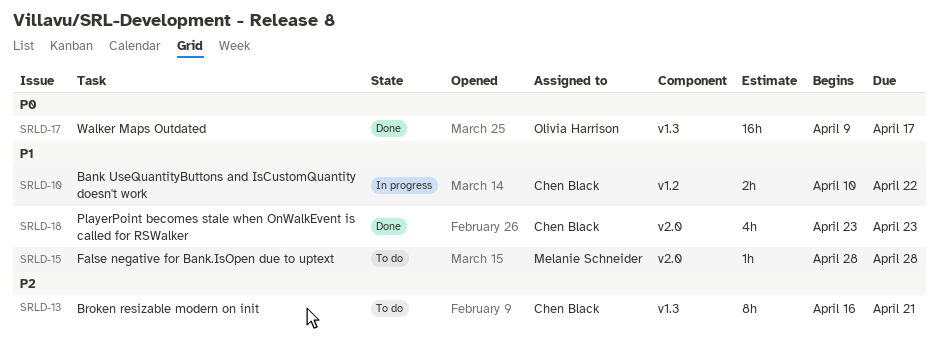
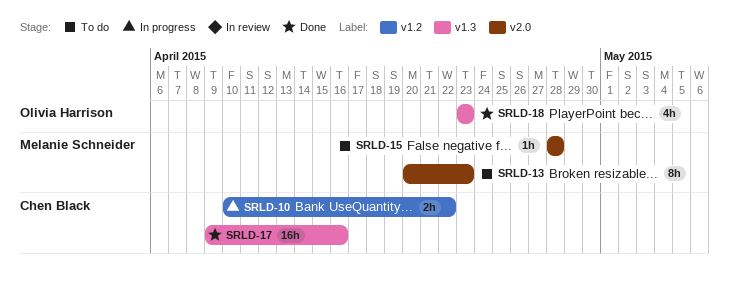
SRLD-13, owner: Chen Black -> Melanie Schneider
SRLD-13, label: v1.3 -> v2.0
SRLD-13, start: Apr 16 -> Apr 20
SRLD-13, due: Apr 21 -> Apr 23
SRLD-17, owner: Olivia Harrison -> Chen Black
SRLD-17, due: Apr 17 -> Apr 16
SRLD-18, owner: Chen Black -> Olivia Harrison
SRLD-18, label: v2.0 -> v1.3

